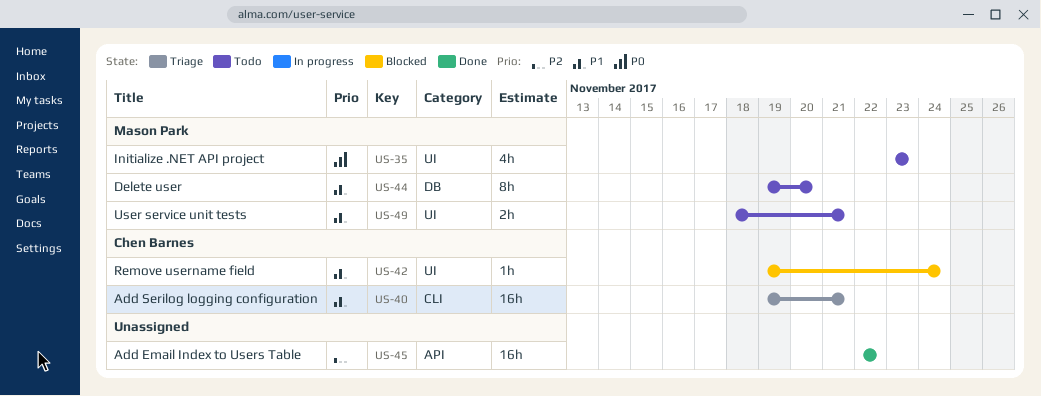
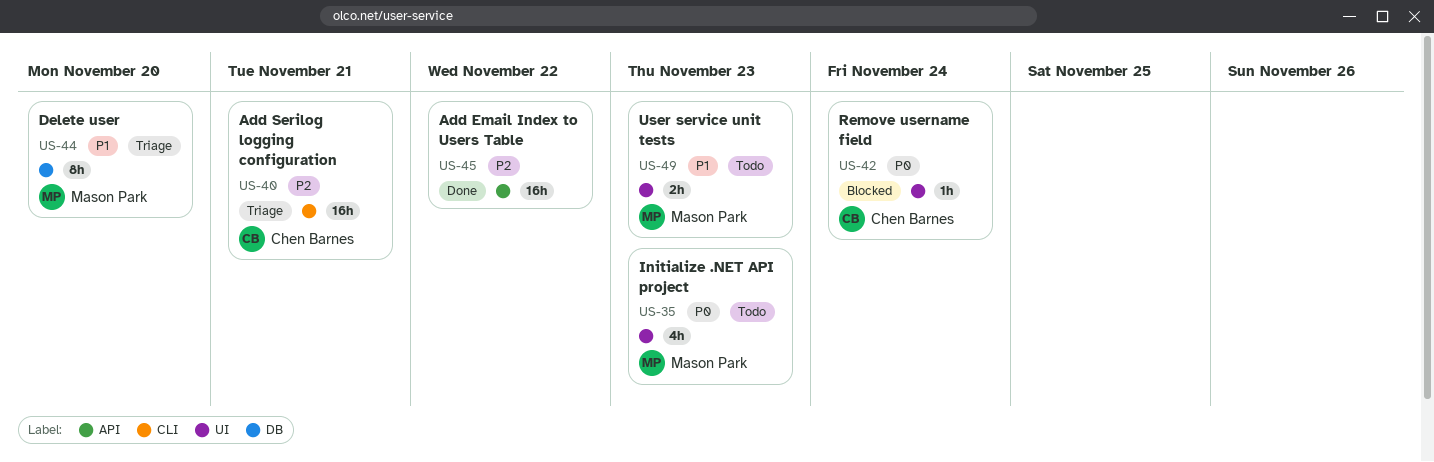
US-40, priority: P1 -> P2
US-42, priority: P1 -> P0
US-44, status: Todo -> Triage
US-49, due: Nov 21 -> Nov 23

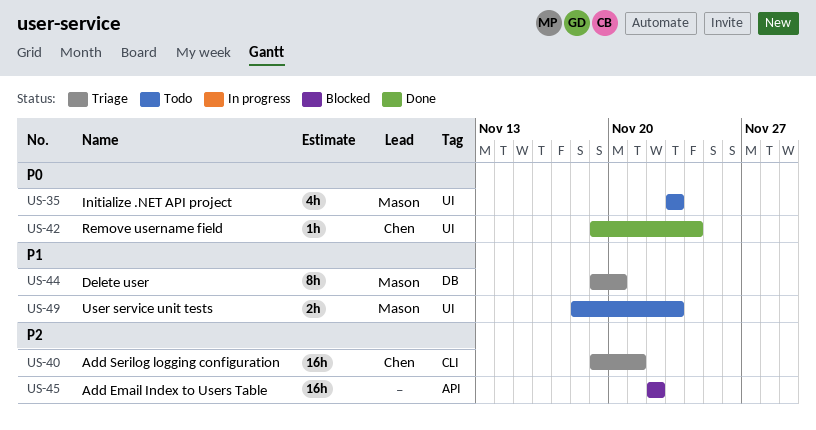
US-42, status: Blocked -> Done
US-45, status: Done -> Blocked

